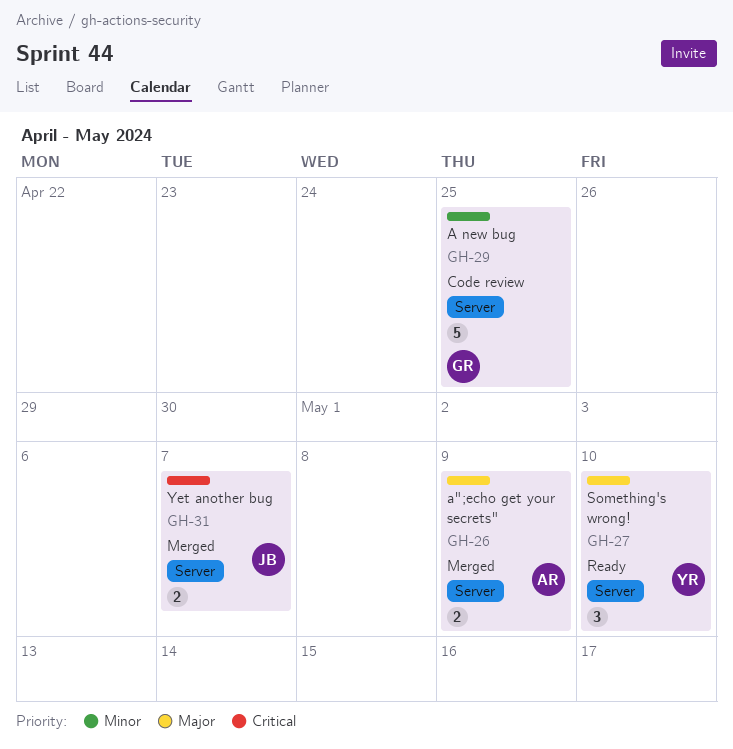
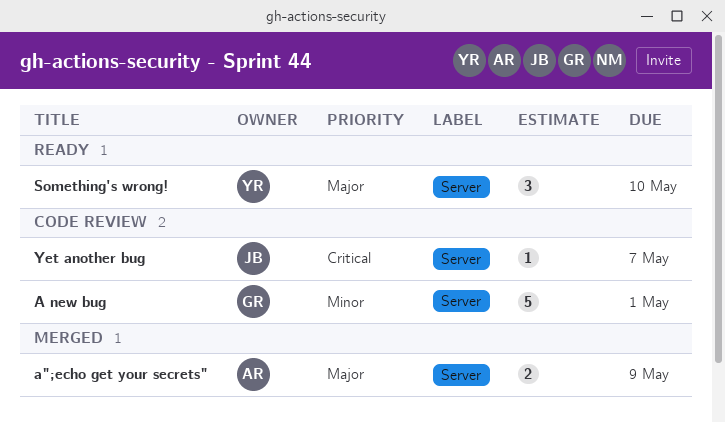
A new bug, due: Apr 25 -> May 1
Yet another bug, status: Merged -> Code review
Yet another bug, estimate: 2 -> 1

